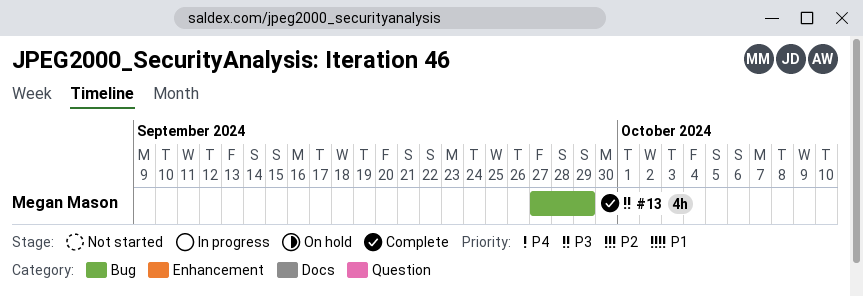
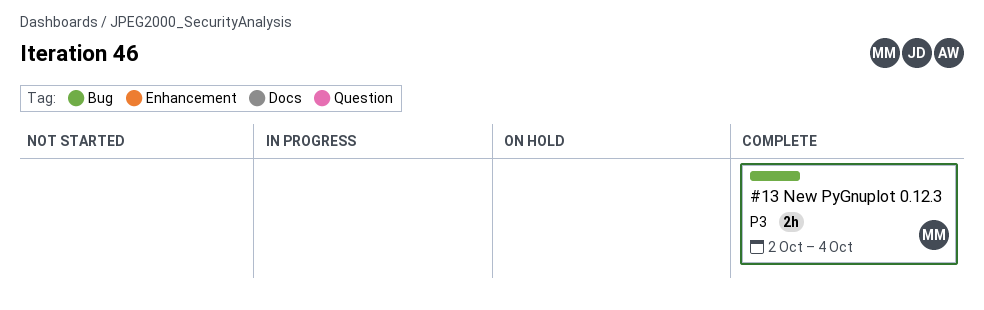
#13, estimate: 4h -> 2h
#13, start: Sep 27 -> Oct 2
#13, due: Sep 29 -> Oct 4

